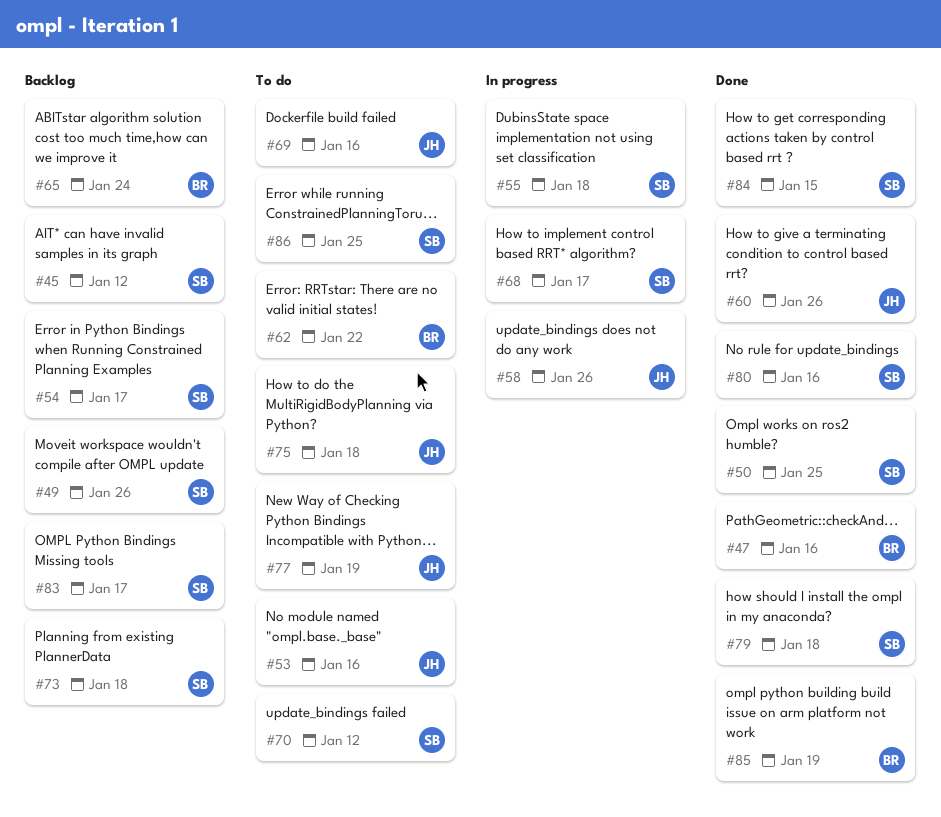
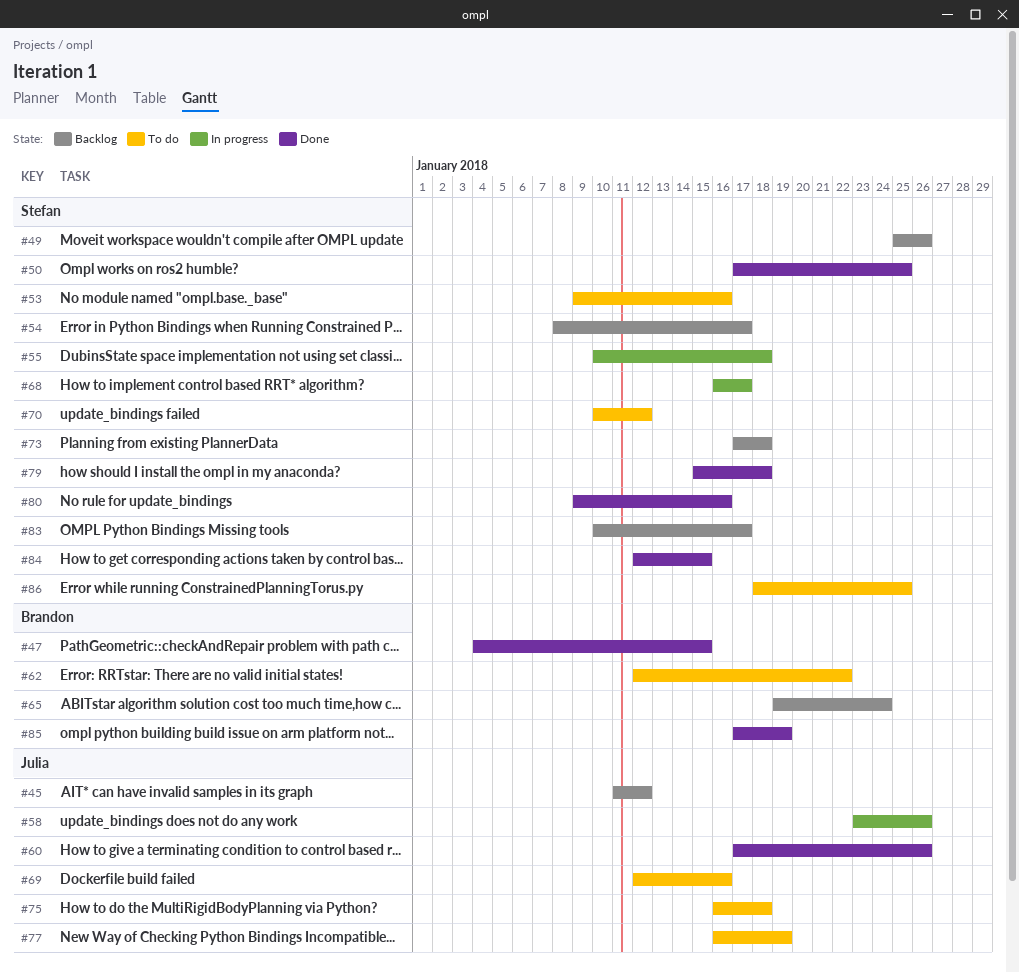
#45, owner: Stefan -> Julia
#47, due: Jan 16 -> Jan 15
#53, owner: Julia -> Stefan

